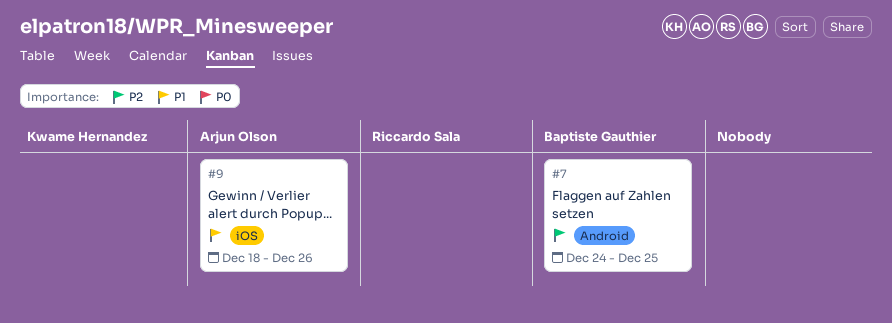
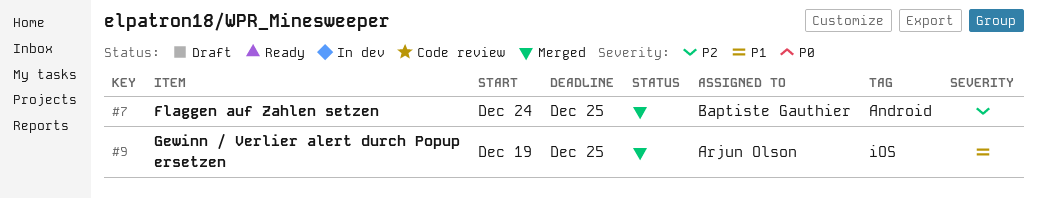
#9, start: Dec 18 -> Dec 19
#9, due: Dec 26 -> Dec 25

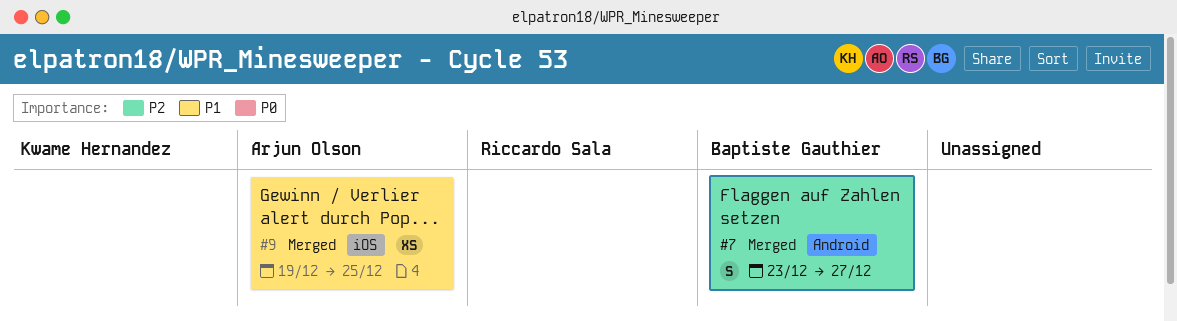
#7, start: Dec 24 -> Dec 23
#7, due: Dec 25 -> Dec 27

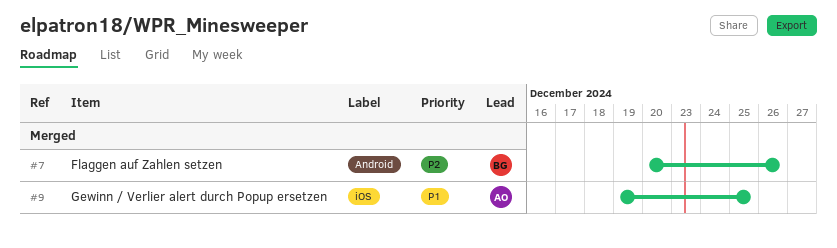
#7, start: Dec 23 -> Dec 20
#7, due: Dec 27 -> Dec 26

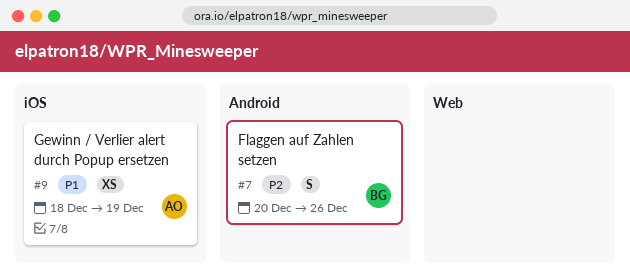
#9, start: Dec 19 -> Dec 18
#9, due: Dec 25 -> Dec 19

